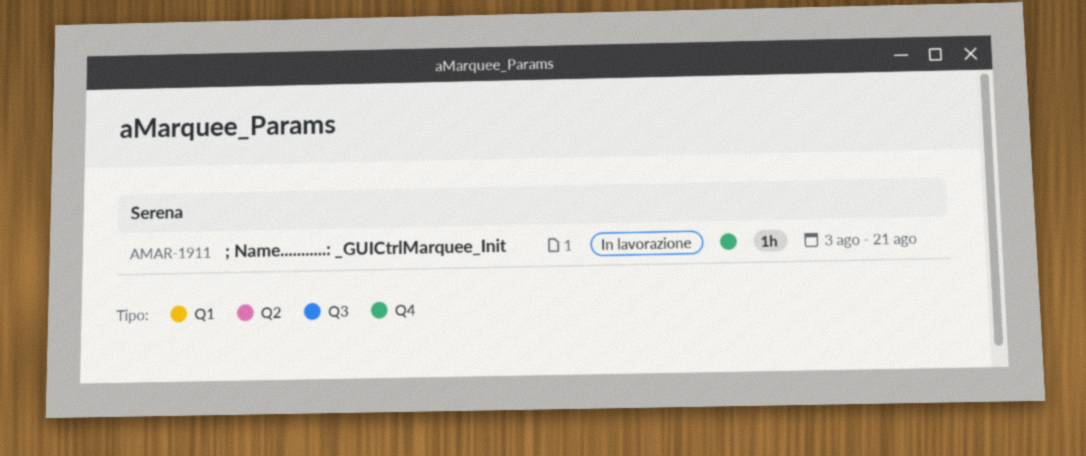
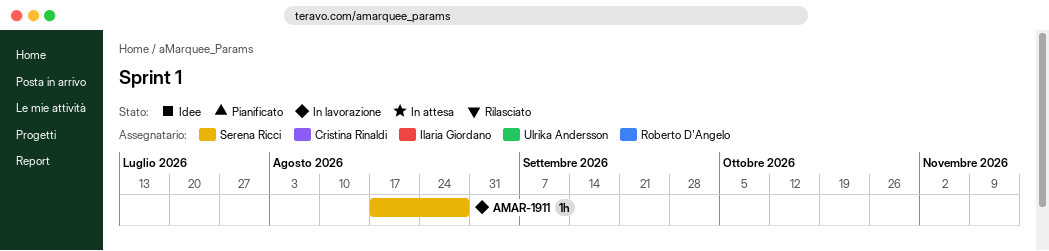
AMAR-1911, start: Aug 3 -> Aug 17
AMAR-1911, due: Aug 21 -> Aug 28

